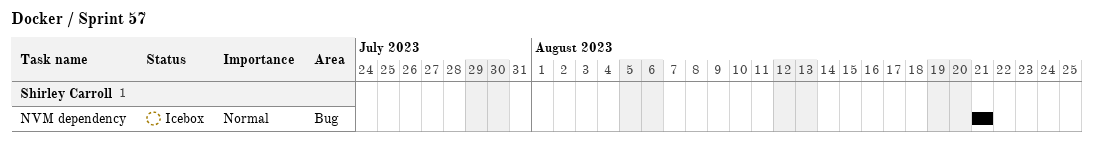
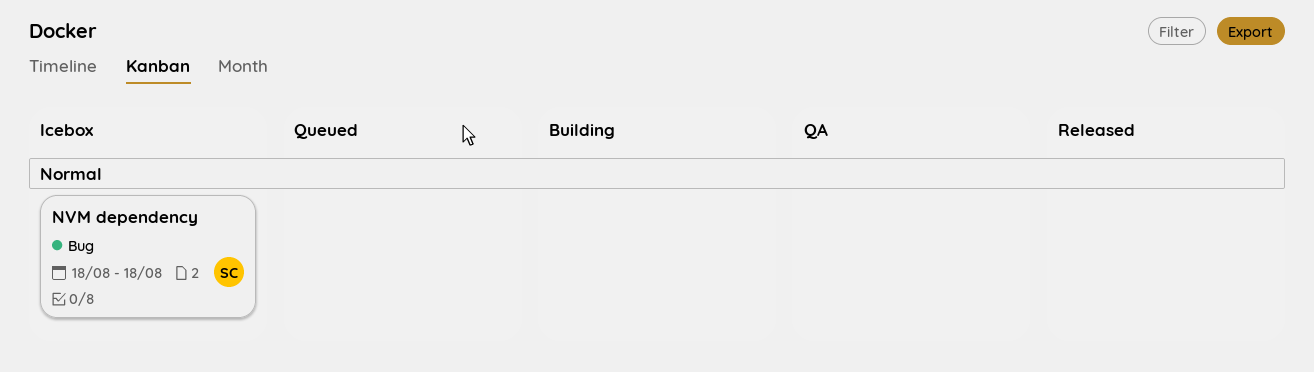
NVM dependency, start: Aug 21 -> Aug 18
NVM dependency, due: Aug 21 -> Aug 18

